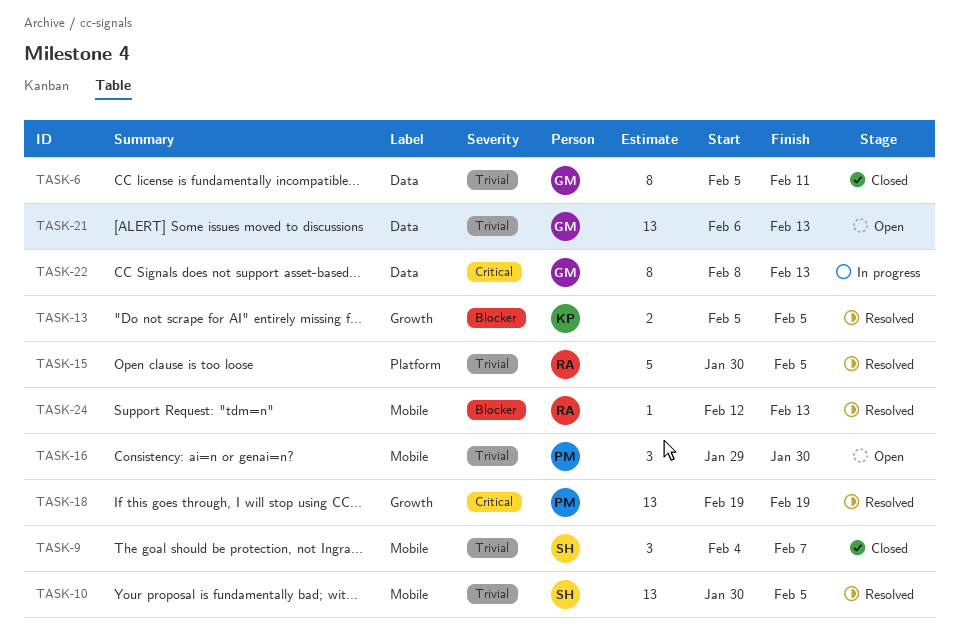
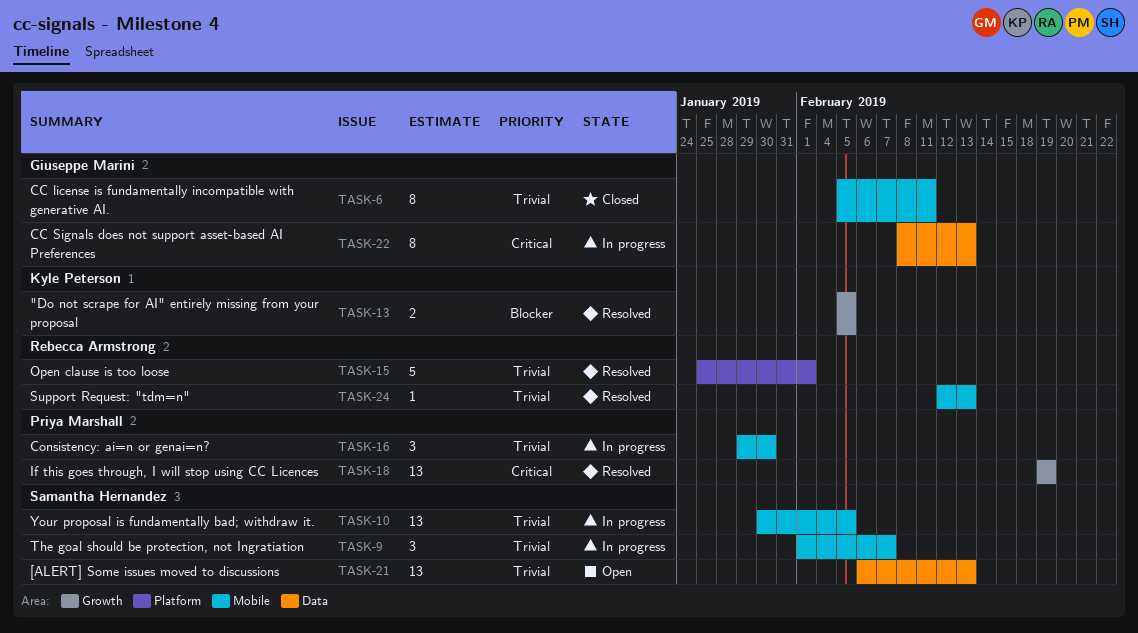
TASK-6, label: Data -> Mobile
TASK-9, status: Closed -> In progress
TASK-9, start: Feb 4 -> Feb 1
TASK-10, status: Resolved -> In progress
TASK-15, start: Jan 30 -> Jan 25
TASK-15, due: Feb 5 -> Feb 1
TASK-16, status: Open -> In progress
TASK-21, owner: Giuseppe Marini -> Samantha Hernandez
TASK-24, priority: Blocker -> Trivial

